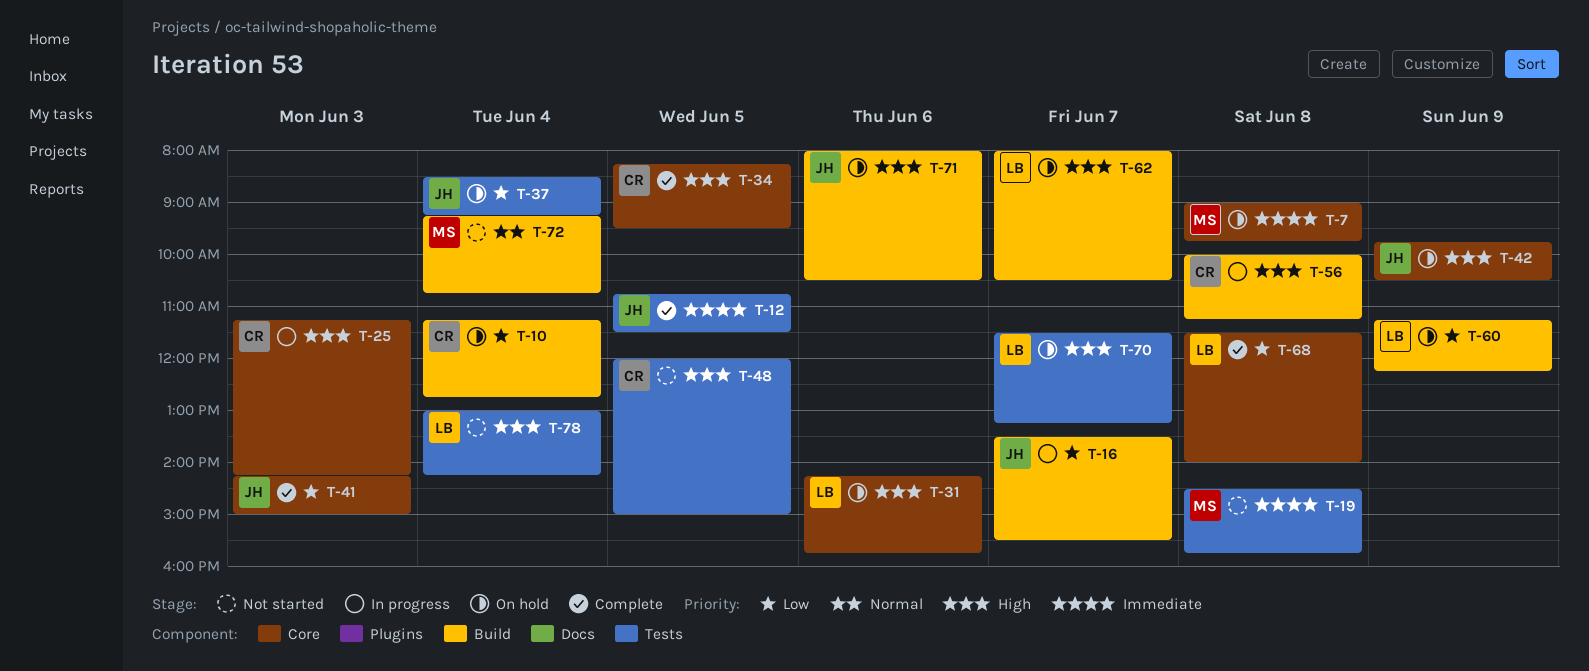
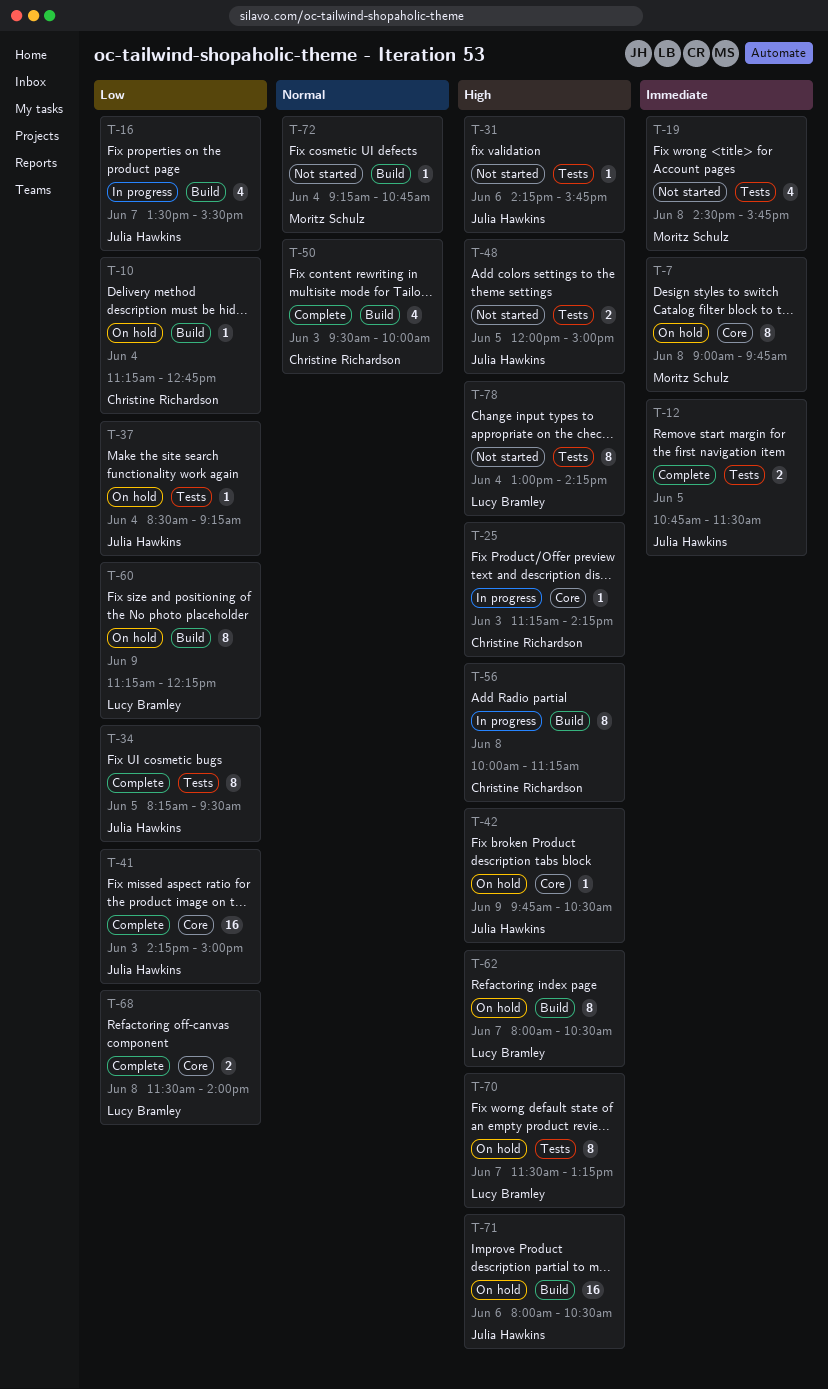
T-31, status: On hold -> Not started
T-31, owner: Lucy Bramley -> Julia Hawkins
T-31, label: Core -> Tests
T-34, owner: Christine Richardson -> Julia Hawkins
T-34, priority: High -> Low
T-34, label: Core -> Tests
T-48, owner: Christine Richardson -> Julia Hawkins
T-50: none -> present

